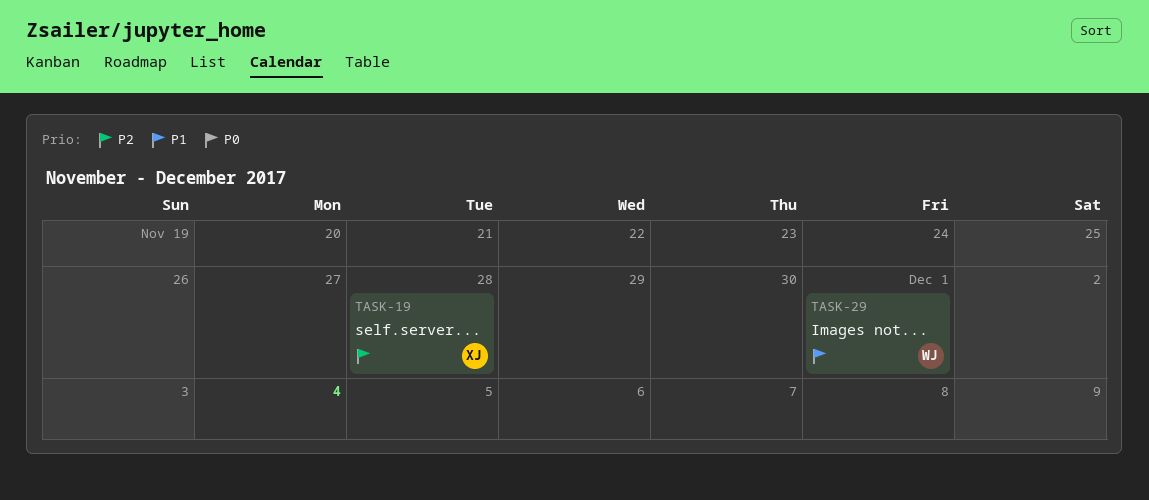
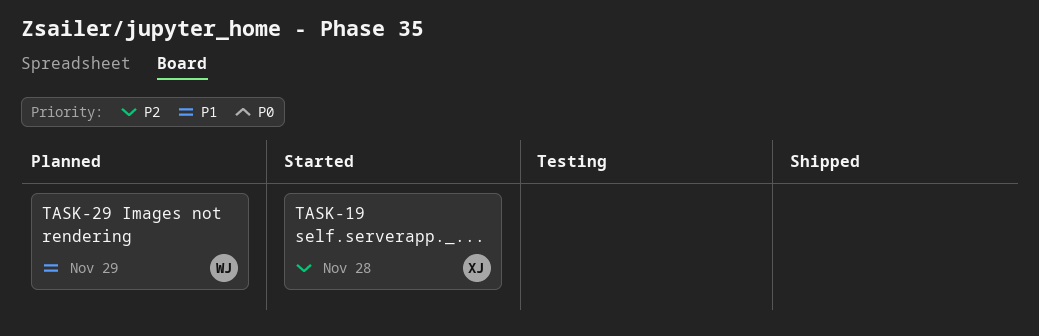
TASK-29, due: Dec 1 -> Nov 29

